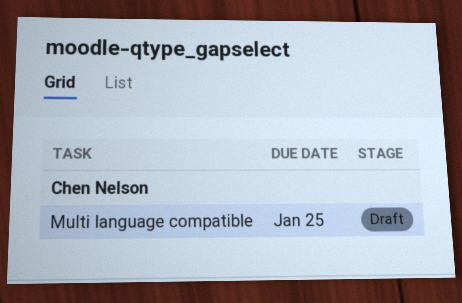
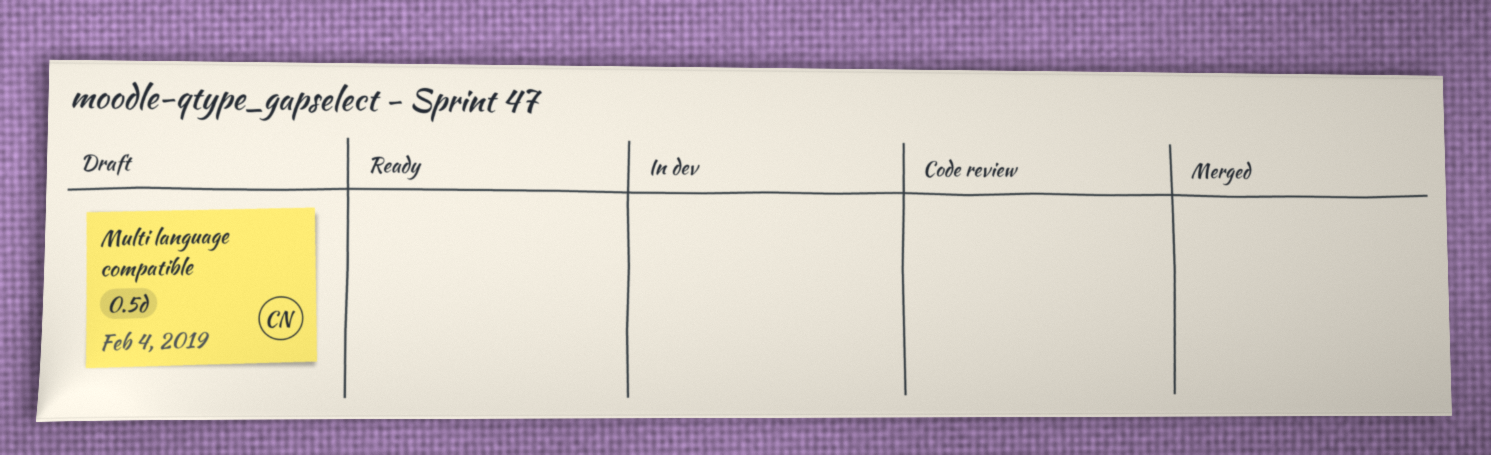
Multi language compatible, due: Jan 25 -> Feb 4

